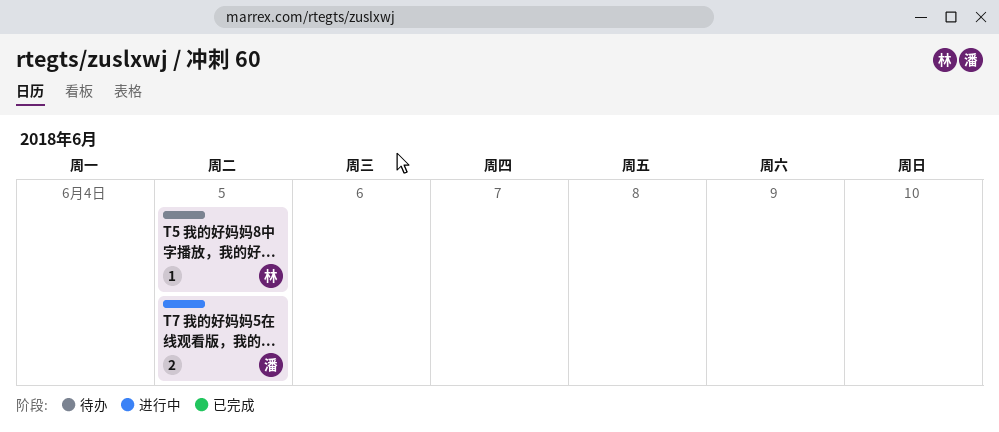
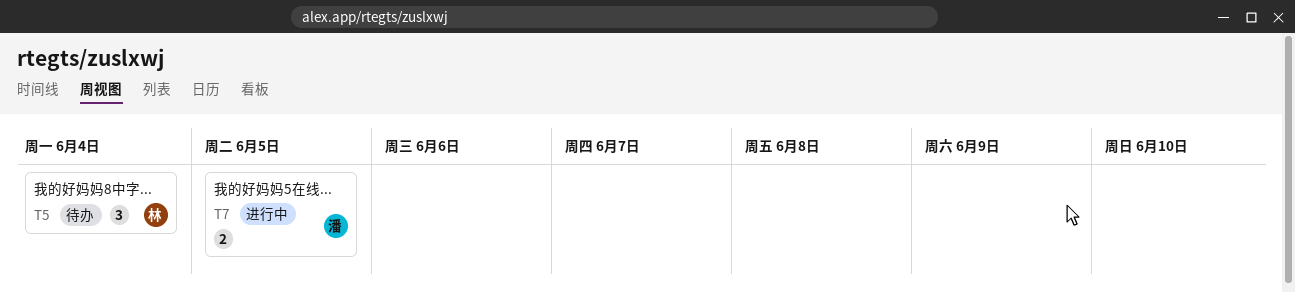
T5, estimate: 1 -> 3
T5, due: Jun 5 -> Jun 4

